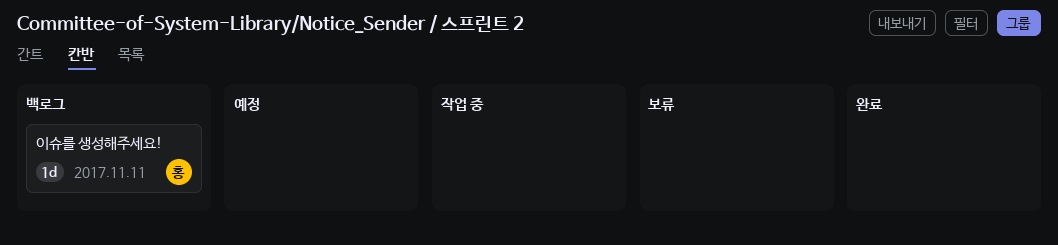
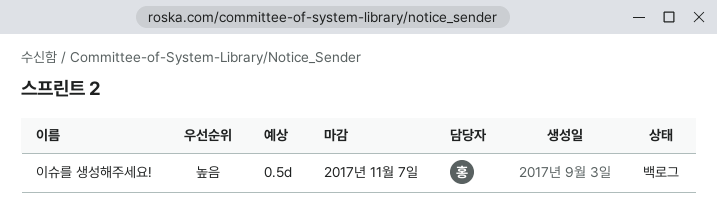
이슈를 생성해주세요!, estimate: 1d -> 0.5d
이슈를 생성해주세요!, due: Nov 11 -> Nov 7

